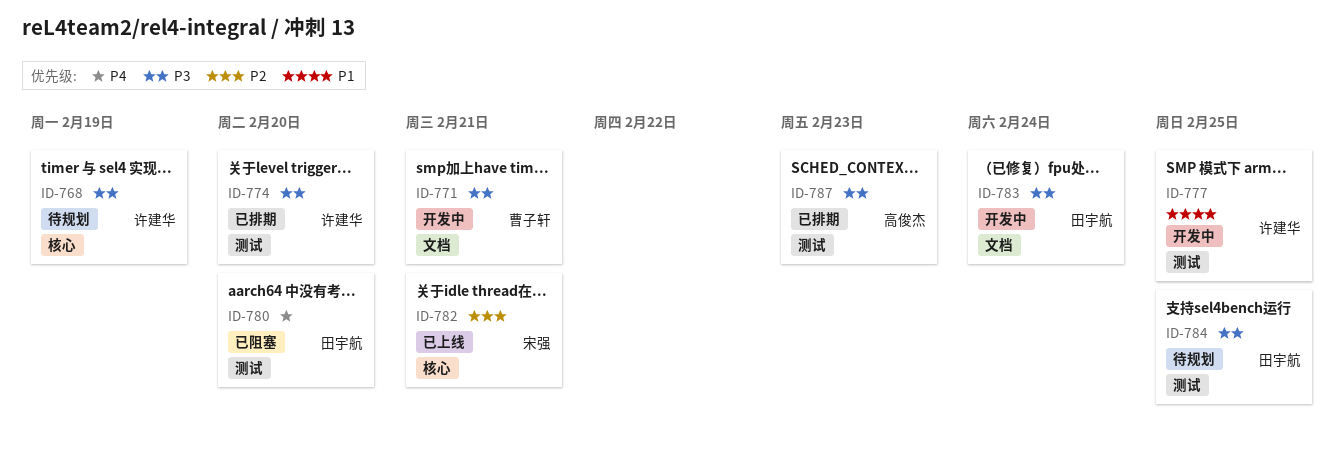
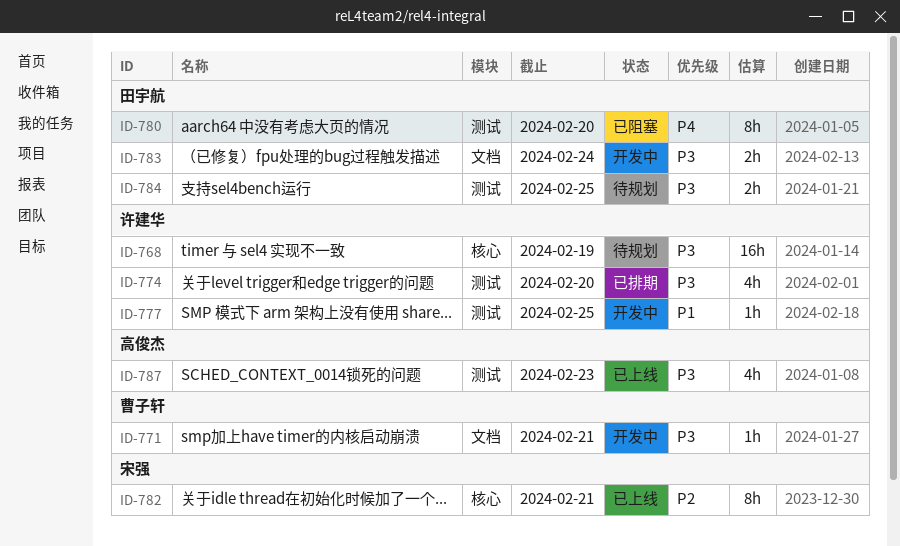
ID-787, status: 已排期 -> 已上线

